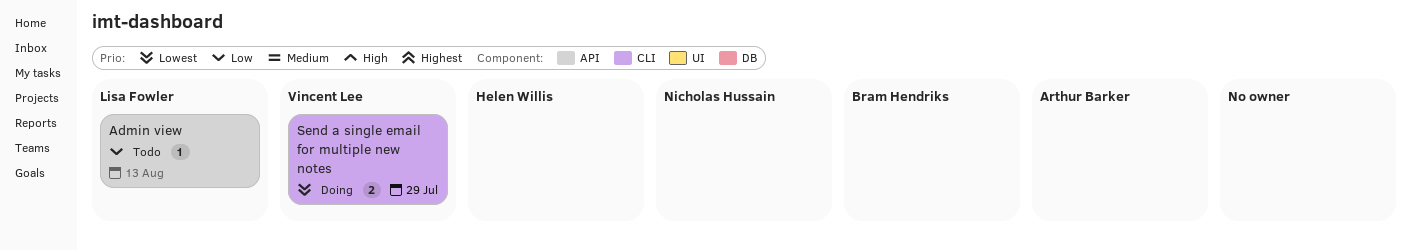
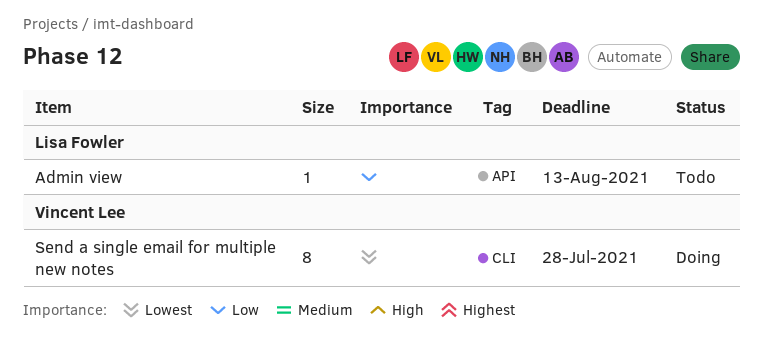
Send a single email for multiple new notes, estimate: 2 -> 8
Send a single email for multiple new notes, due: Jul 29 -> Jul 28

